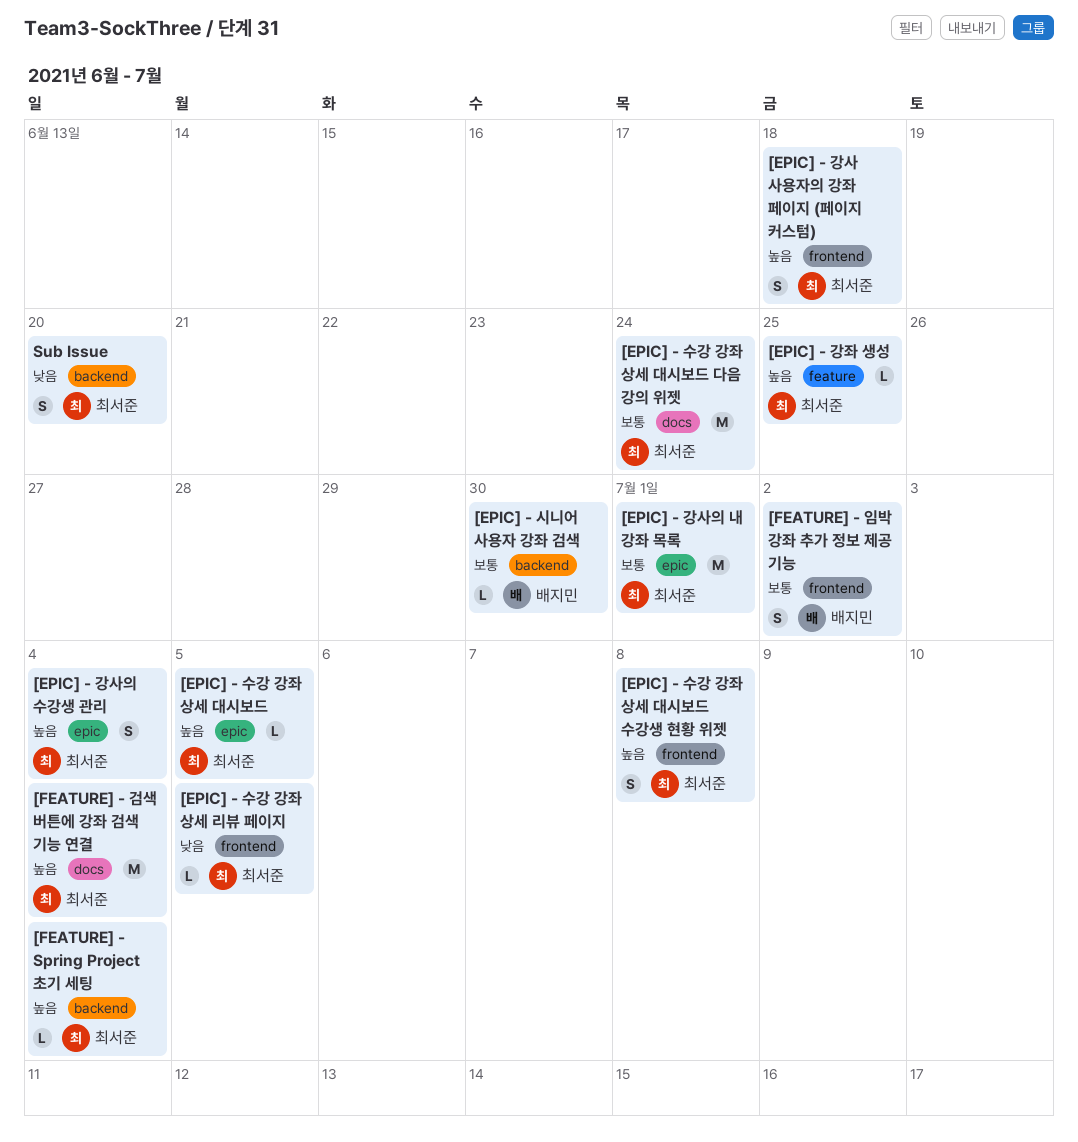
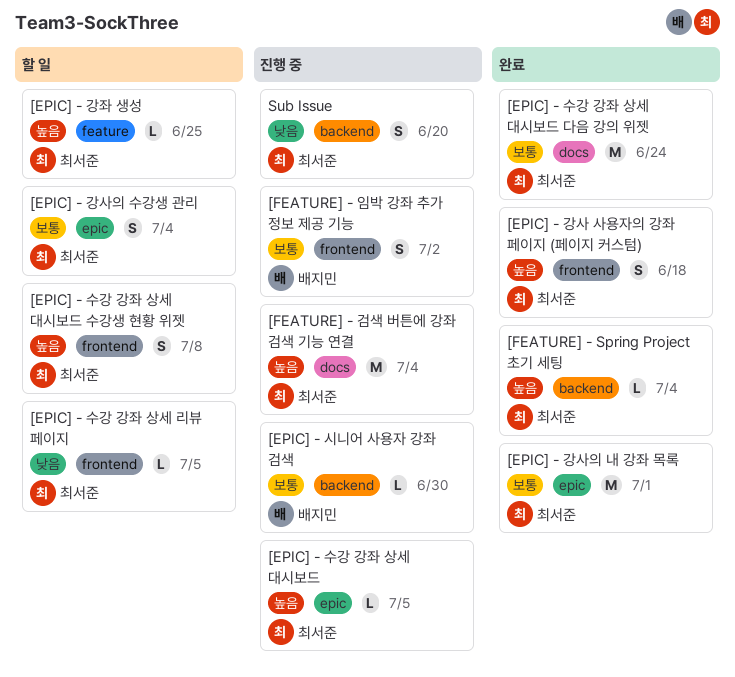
[EPIC] - 강사의 수강생 관리, priority: 높음 -> 보통

